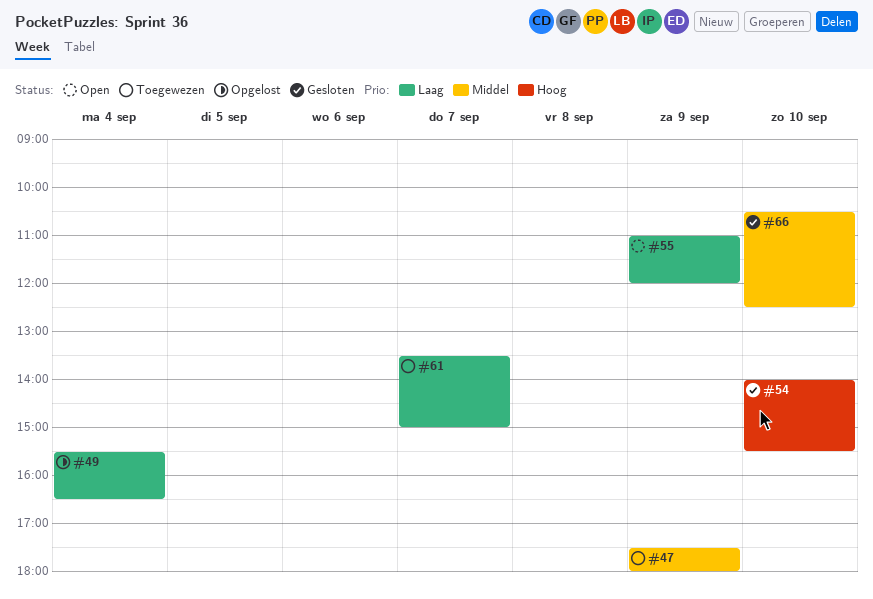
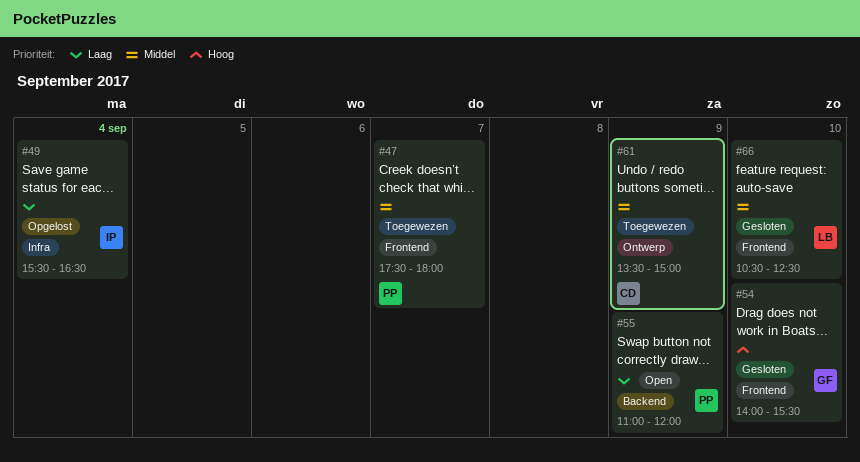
#47, day: Sep 9 -> Sep 7
#61, priority: Laag -> Middel
#61, day: Sep 7 -> Sep 9

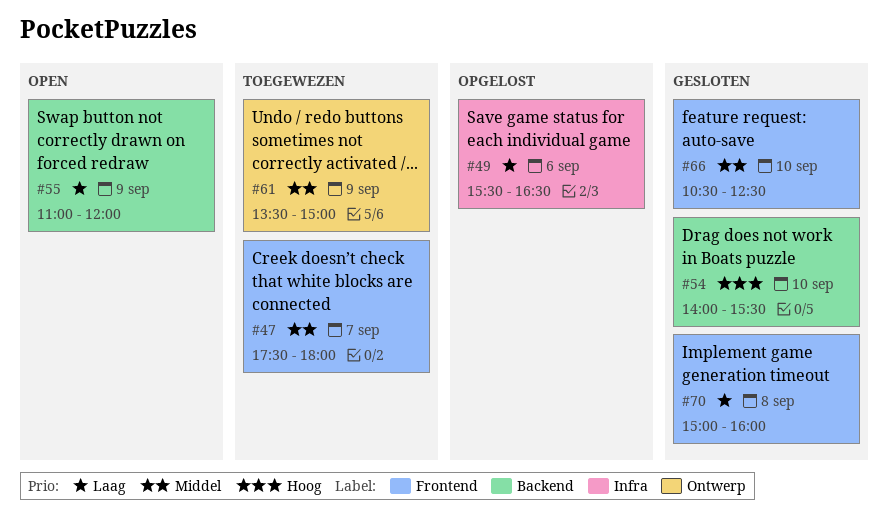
#49, day: Sep 4 -> Sep 6
#54, label: Frontend -> Backend
#70: none -> present

